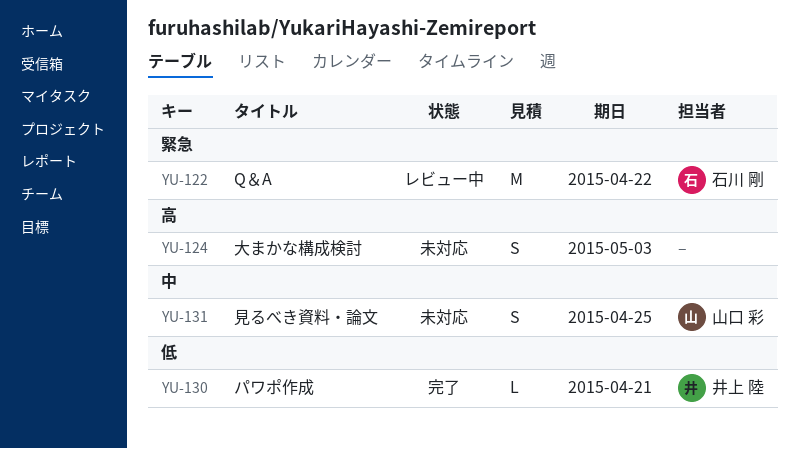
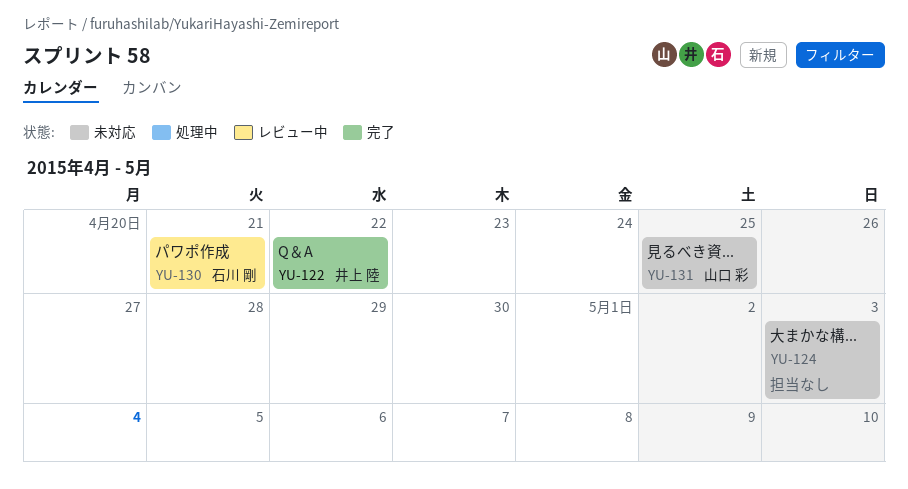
YU-122, status: レビュー中 -> 完了
YU-122, owner: 石川 剛 -> 井上 陸
YU-130, status: 完了 -> レビュー中
YU-130, owner: 井上 陸 -> 石川 剛

